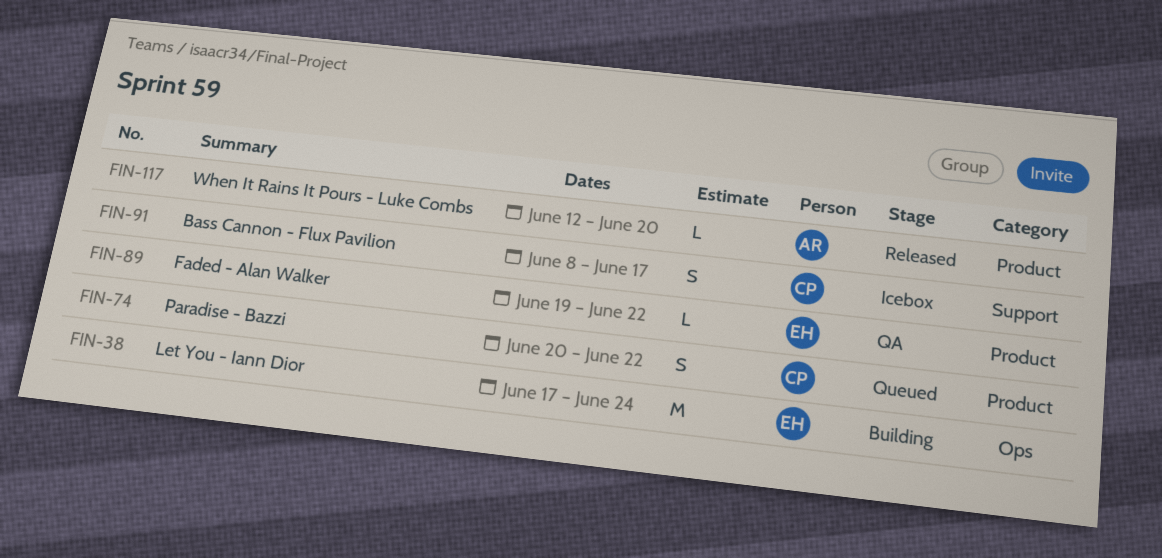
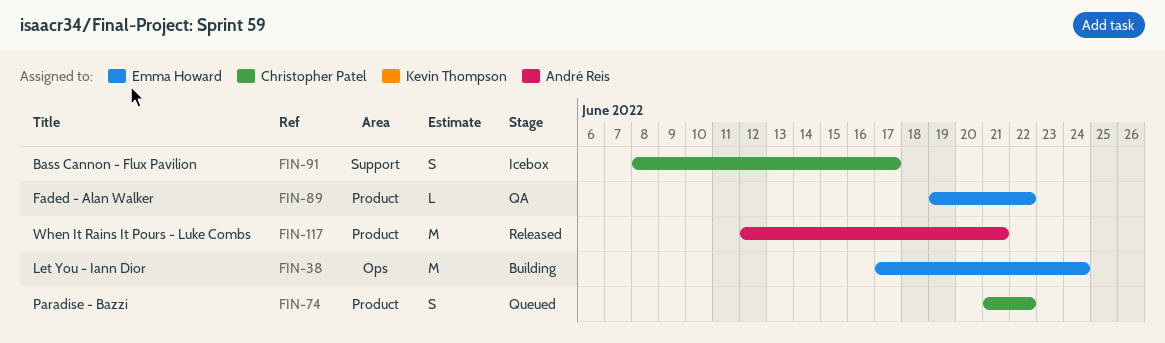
FIN-74, start: Jun 20 -> Jun 21
FIN-117, estimate: L -> M
FIN-117, due: Jun 20 -> Jun 21

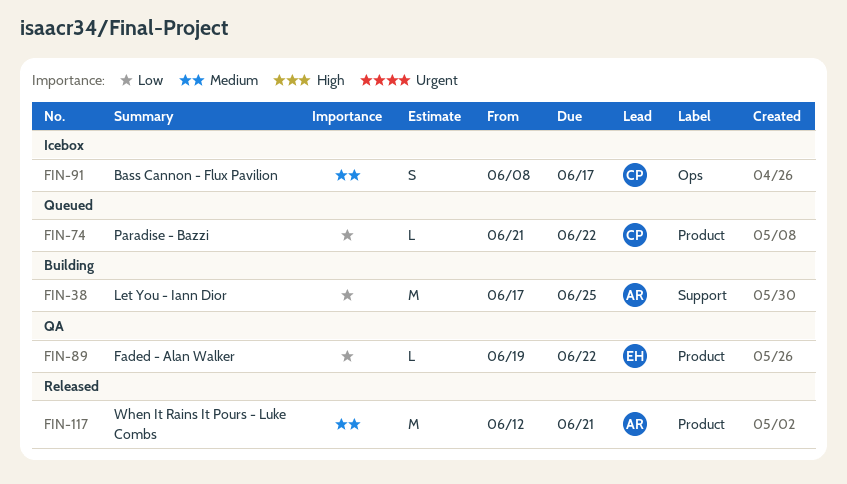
FIN-38, owner: Emma Howard -> André Reis
FIN-38, label: Ops -> Support
FIN-38, due: Jun 24 -> Jun 25
FIN-74, estimate: S -> L
FIN-91, label: Support -> Ops

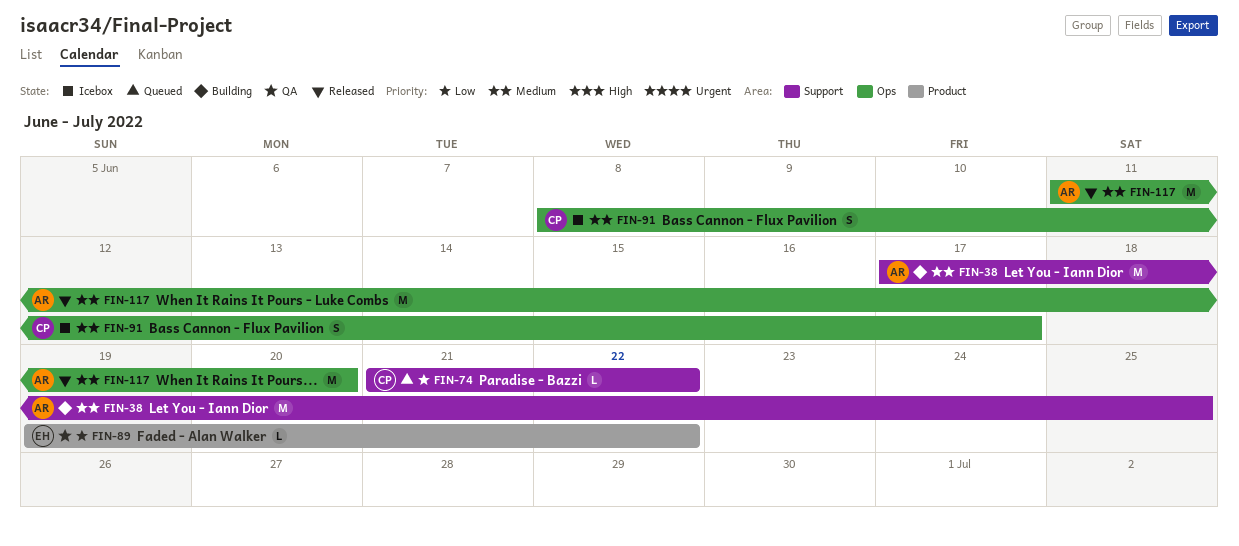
FIN-38, priority: Low -> Medium
FIN-74, label: Product -> Support
FIN-117, label: Product -> Ops
FIN-117, start: Jun 12 -> Jun 11
FIN-117, due: Jun 21 -> Jun 20

